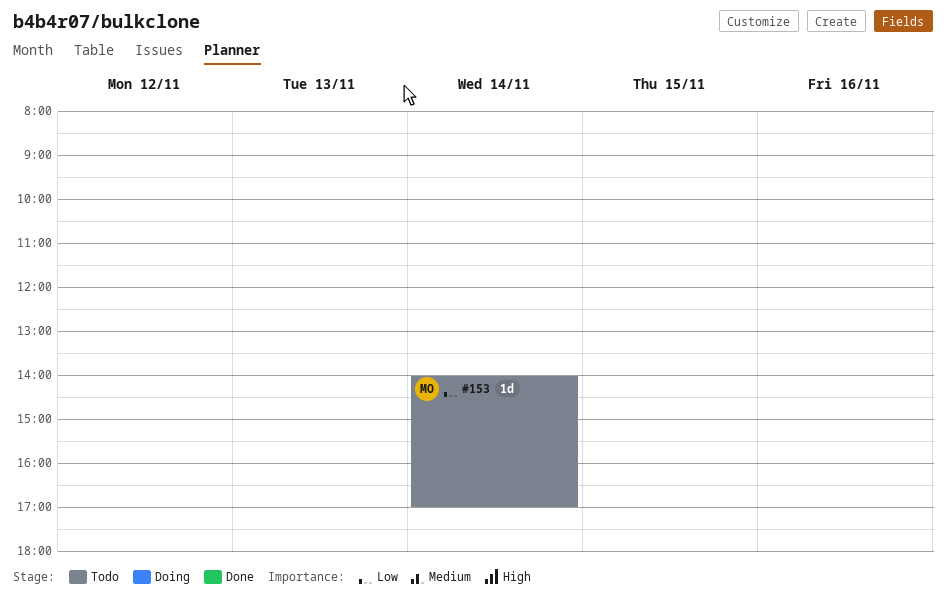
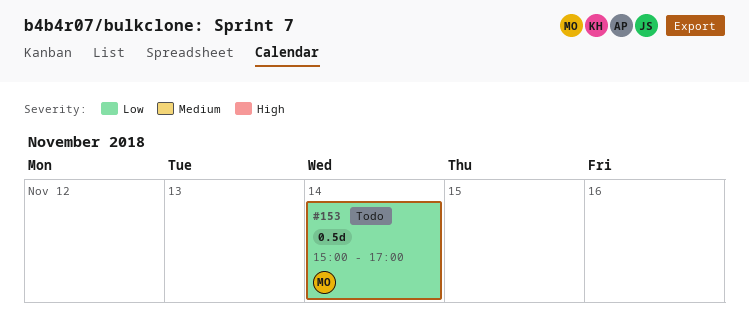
#153, estimate: 1d -> 0.5d
#153, begins: 14:00 -> 15:00

